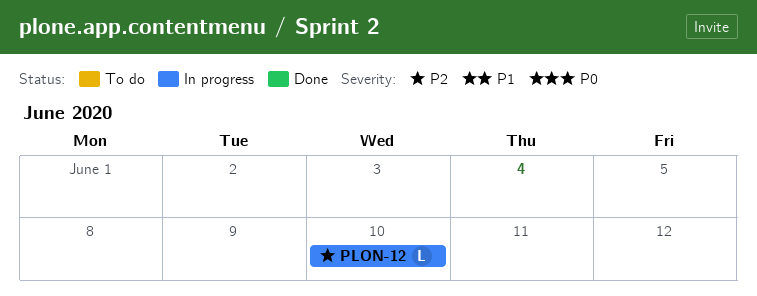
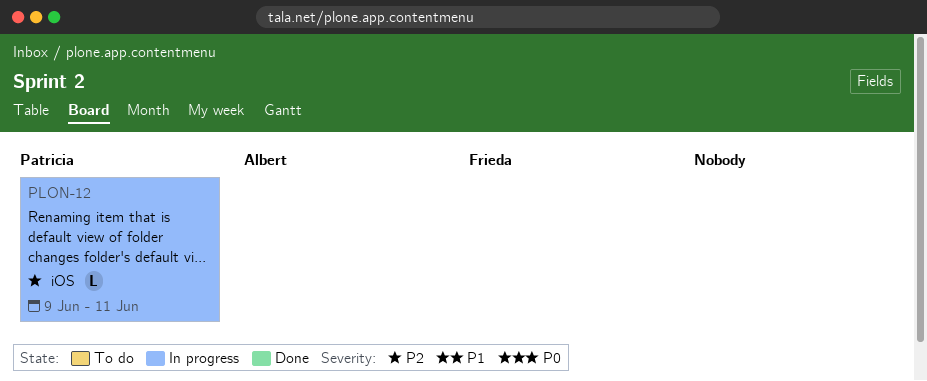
PLON-12, start: Jun 10 -> Jun 9
PLON-12, due: Jun 10 -> Jun 11

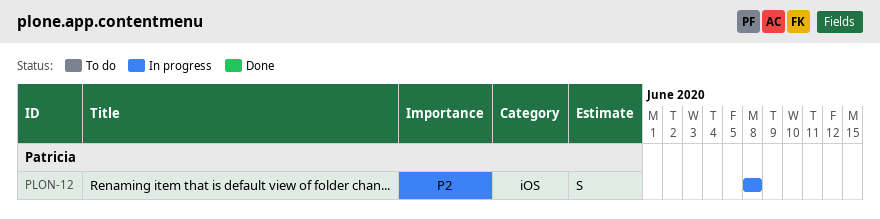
PLON-12, estimate: L -> S
PLON-12, start: Jun 9 -> Jun 8
PLON-12, due: Jun 11 -> Jun 8

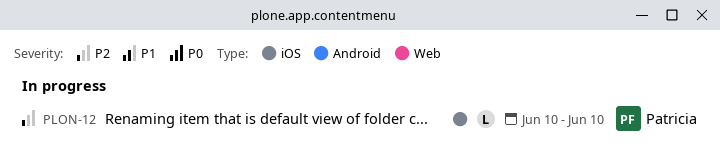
PLON-12, estimate: S -> L
PLON-12, start: Jun 8 -> Jun 10
PLON-12, due: Jun 8 -> Jun 10

